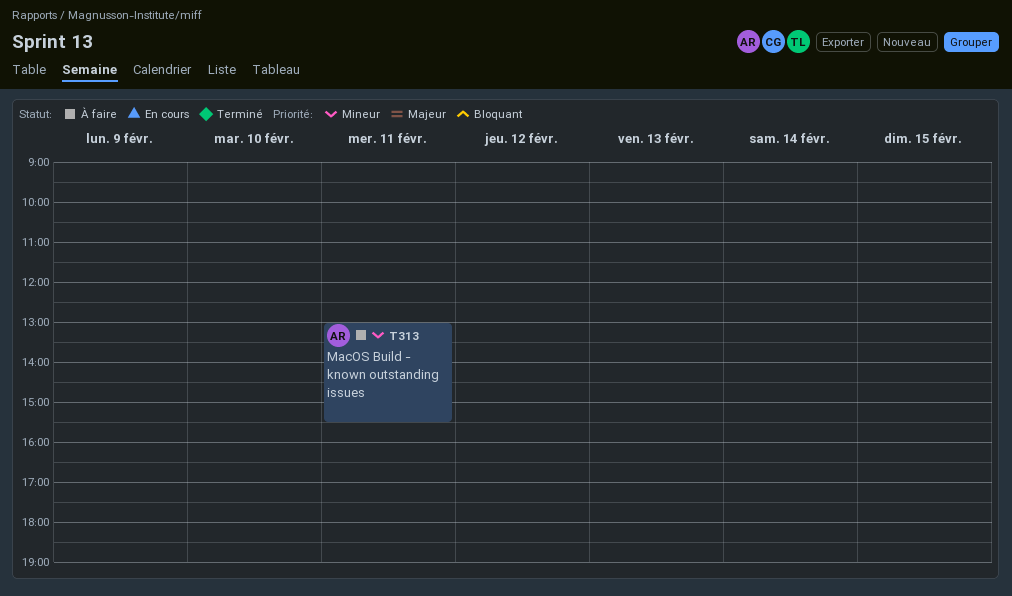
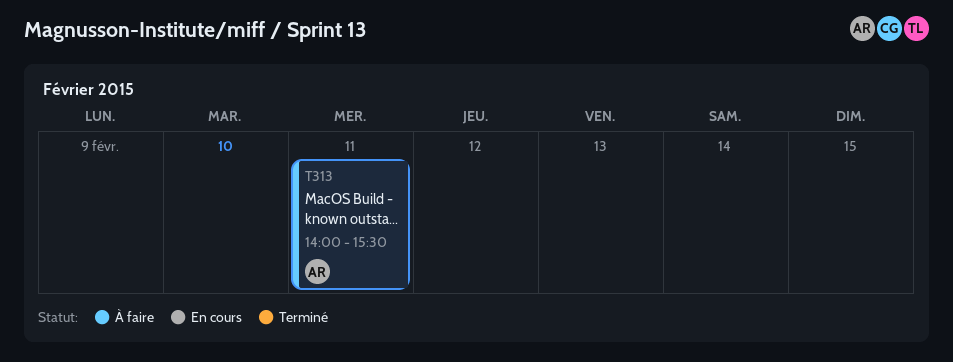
T313, begins: 13:00 -> 14:00

